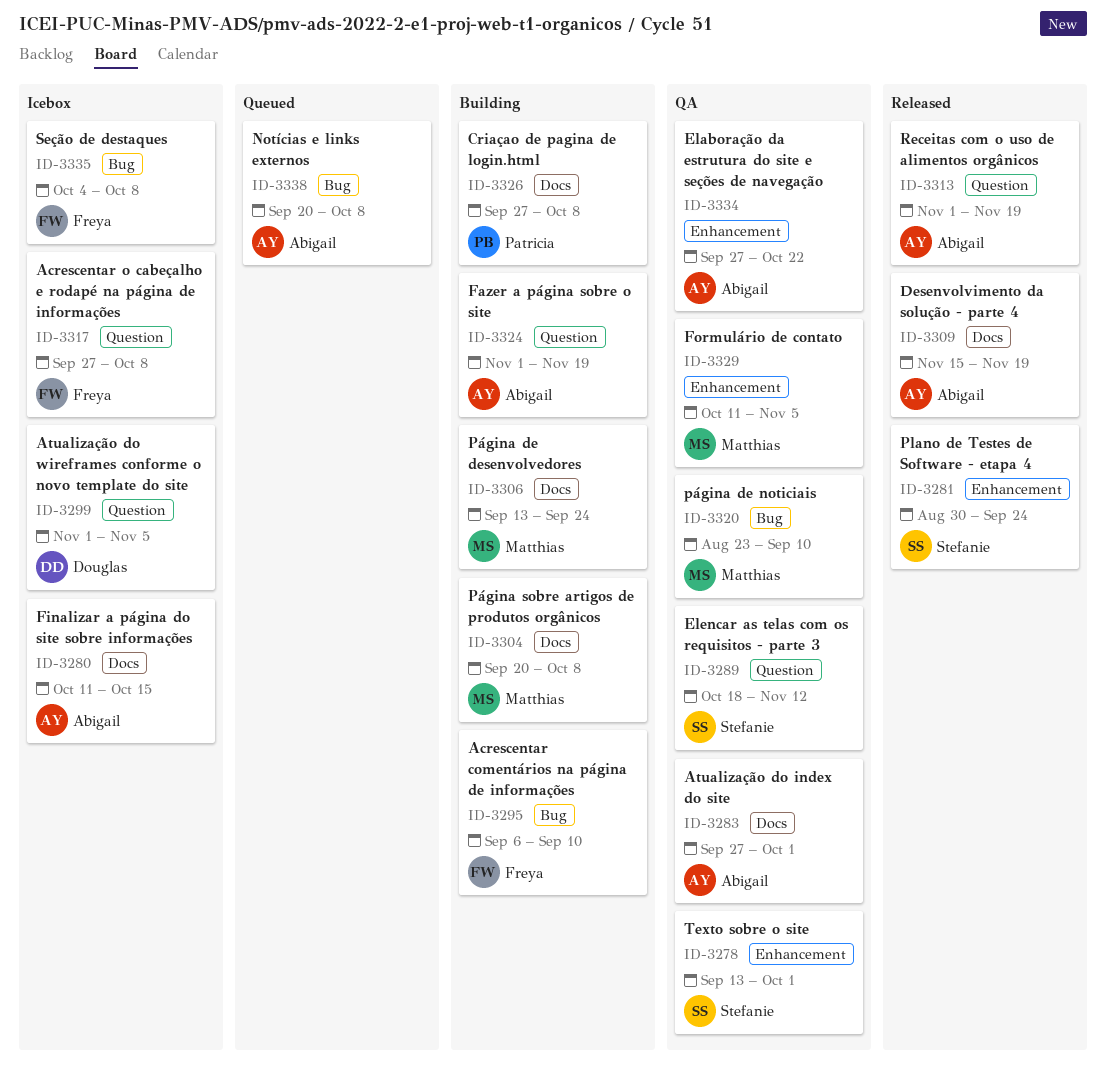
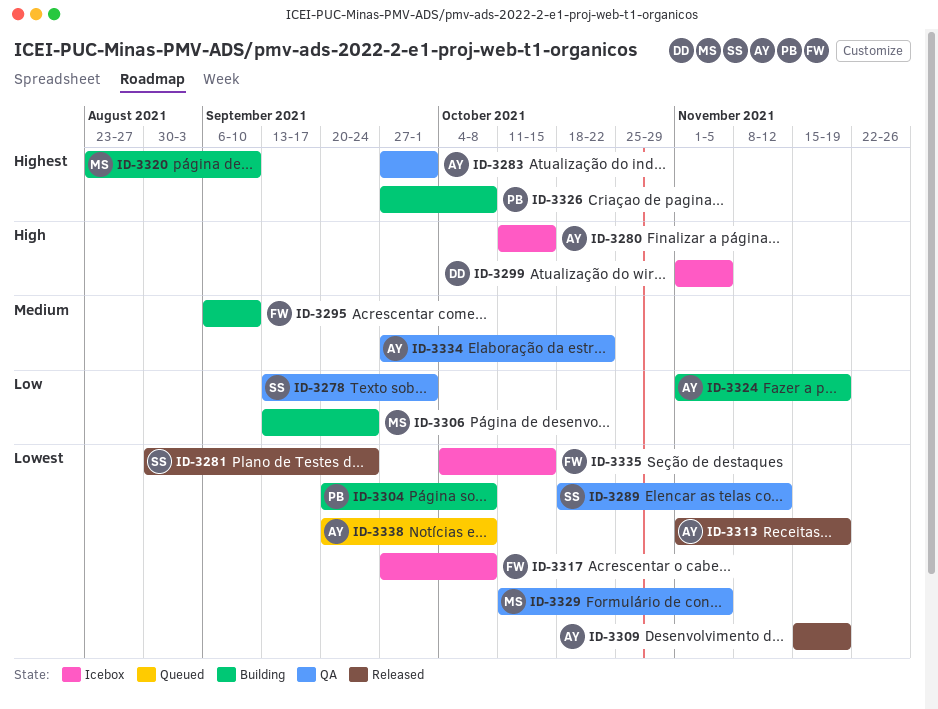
ID-3304, owner: Matthias -> Patricia
ID-3320, status: QA -> Building
ID-3335, due: Oct 8 -> Oct 15

